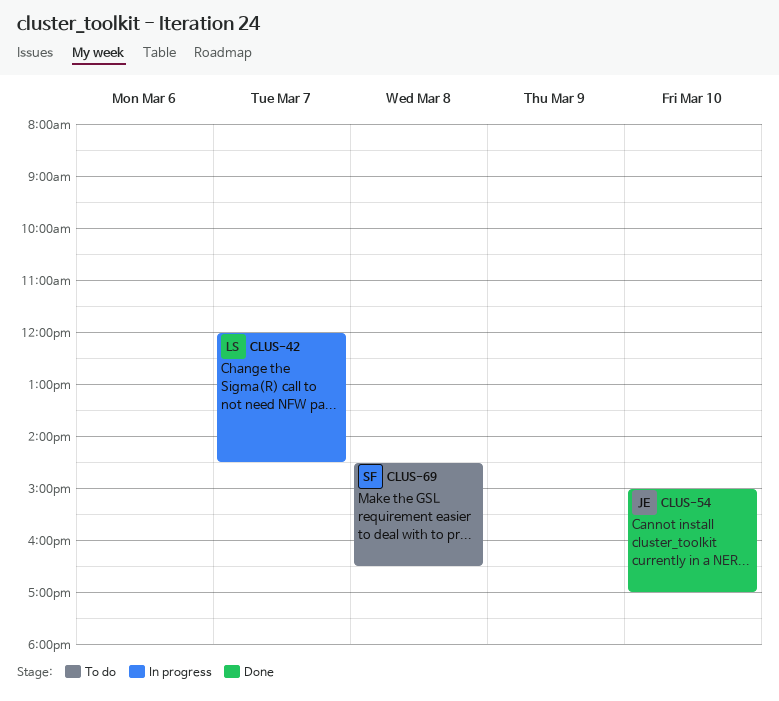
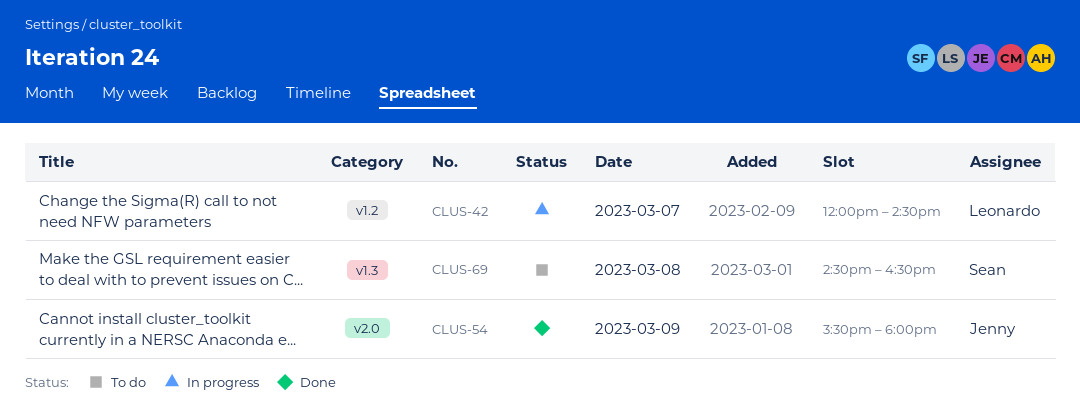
CLUS-54, day: Mar 10 -> Mar 9
CLUS-54, begins: 15:00 -> 15:30
CLUS-54, ends: 17:00 -> 18:00

